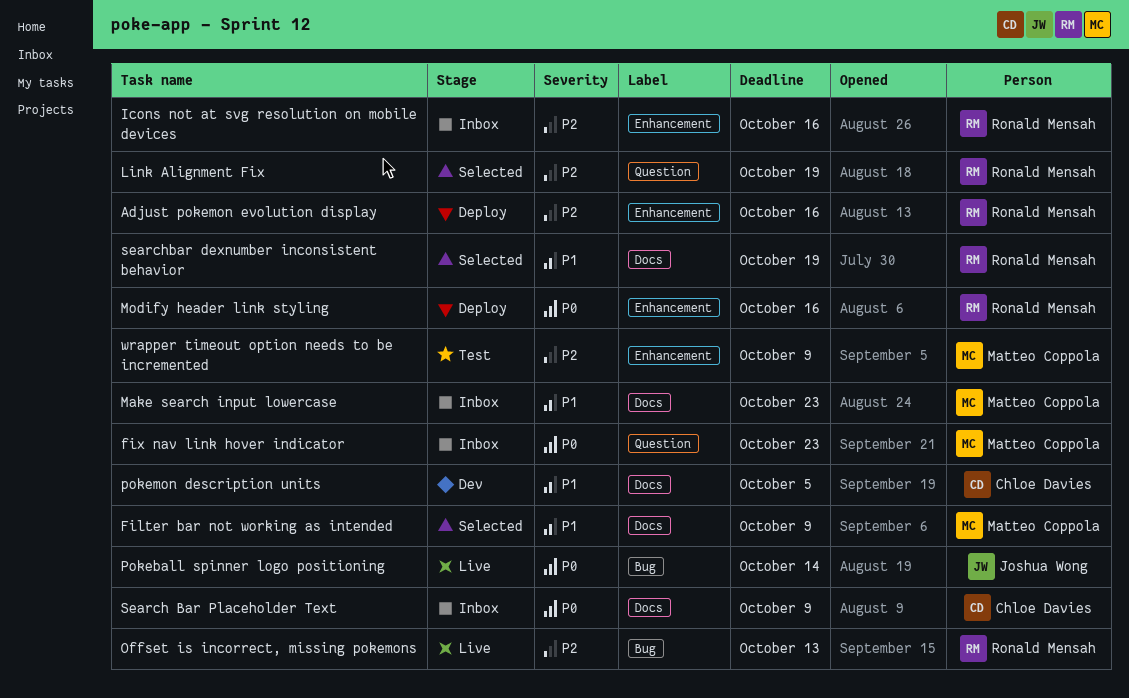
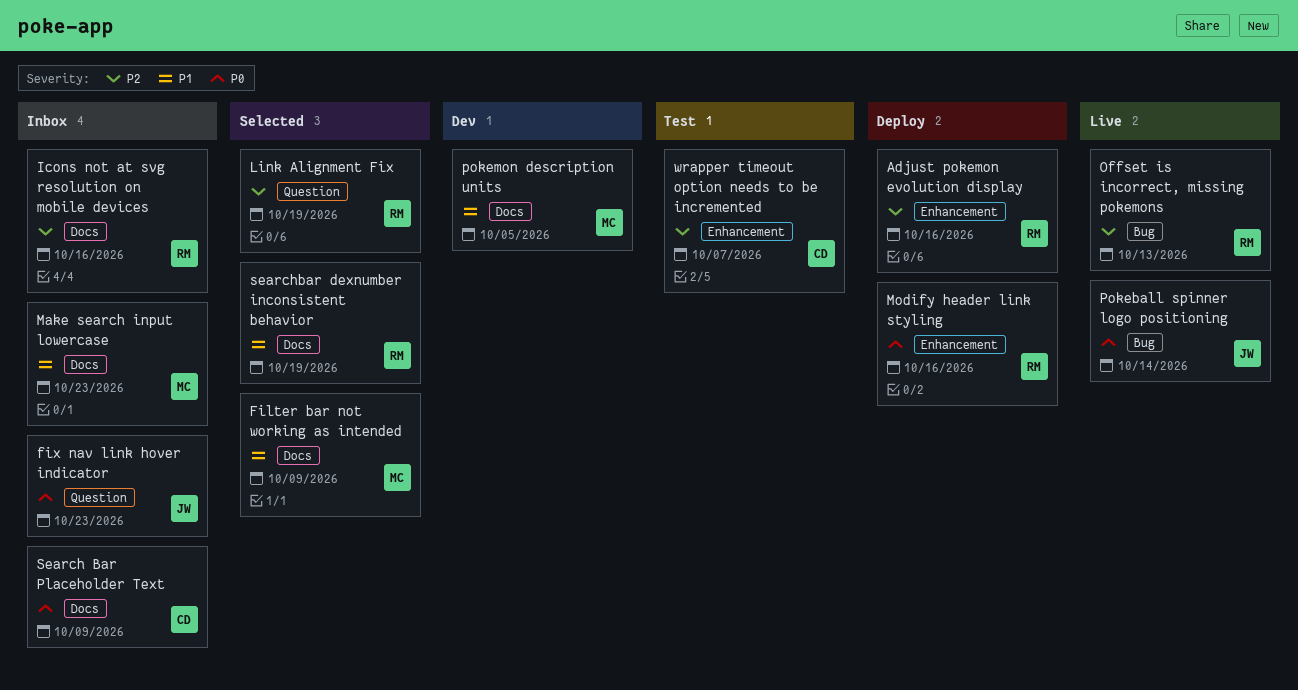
fix nav link hover indicator, owner: Matteo Coppola -> Joshua Wong
Icons not at svg resolution on mobile devices, label: Enhancement -> Docs
pokemon description units, owner: Chloe Davies -> Matteo Coppola
wrapper timeout option needs to be incremented, owner: Matteo Coppola -> Chloe Davies
wrapper timeout option needs to be incremented, due: Oct 9 -> Oct 7

